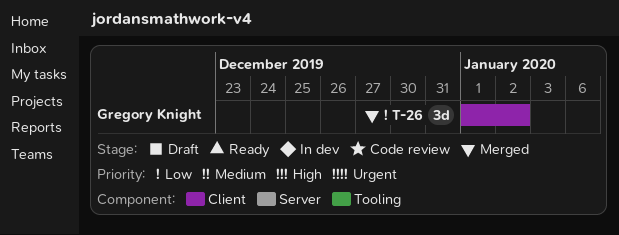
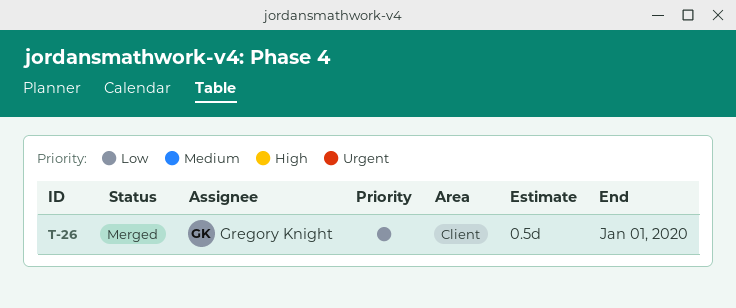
T-26, estimate: 3d -> 0.5d
T-26, due: Jan 2 -> Jan 1

